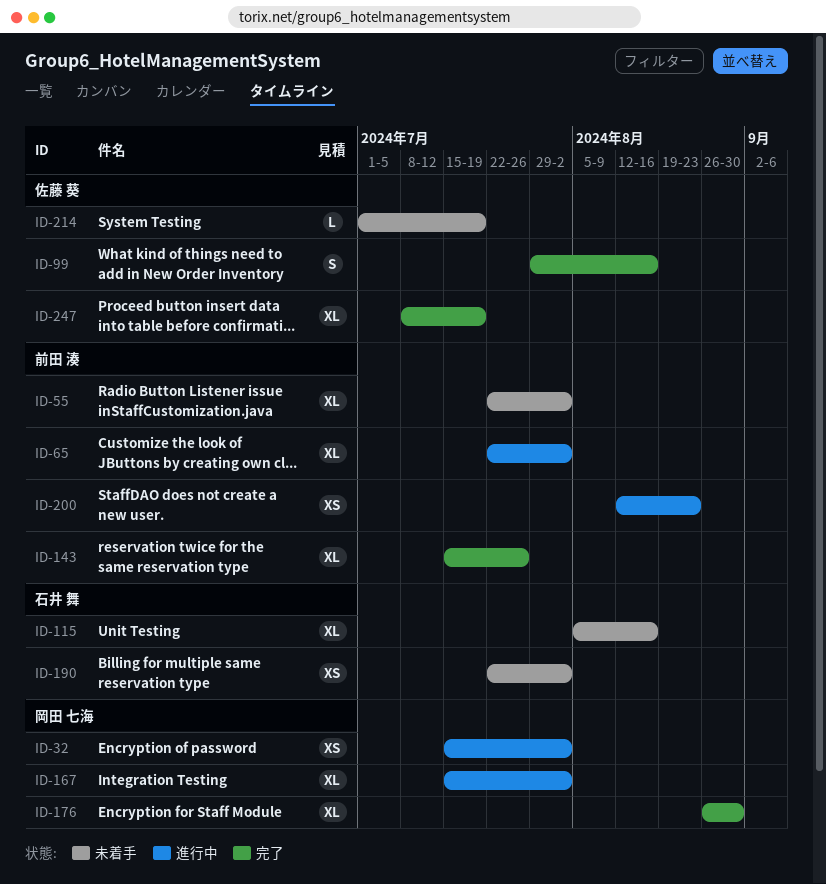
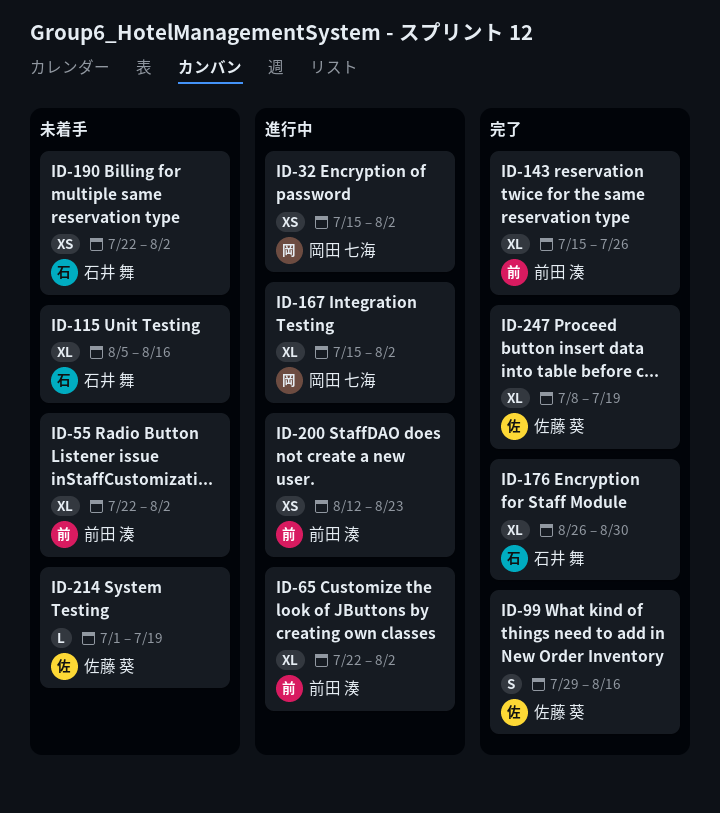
ID-176, owner: 岡田 七海 -> 石井 舞

